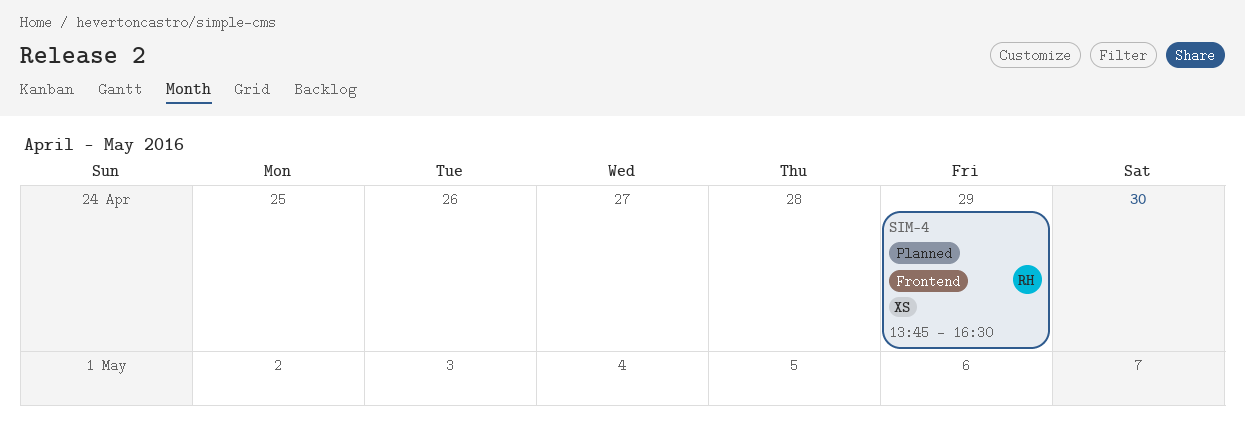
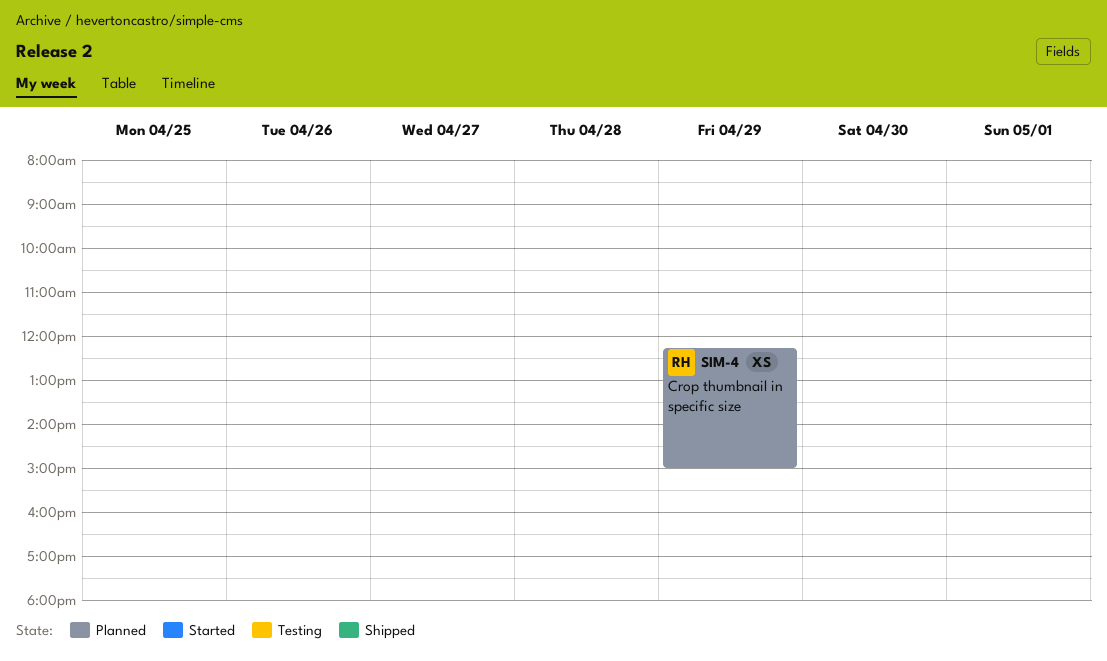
SIM-4, begins: 13:45 -> 12:15
SIM-4, ends: 16:30 -> 15:00

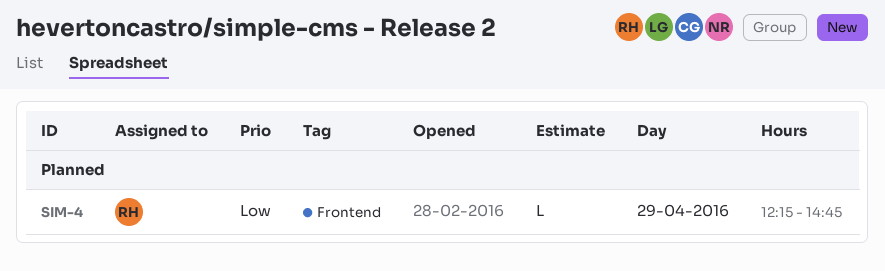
SIM-4, estimate: XS -> L
SIM-4, ends: 15:00 -> 14:45

